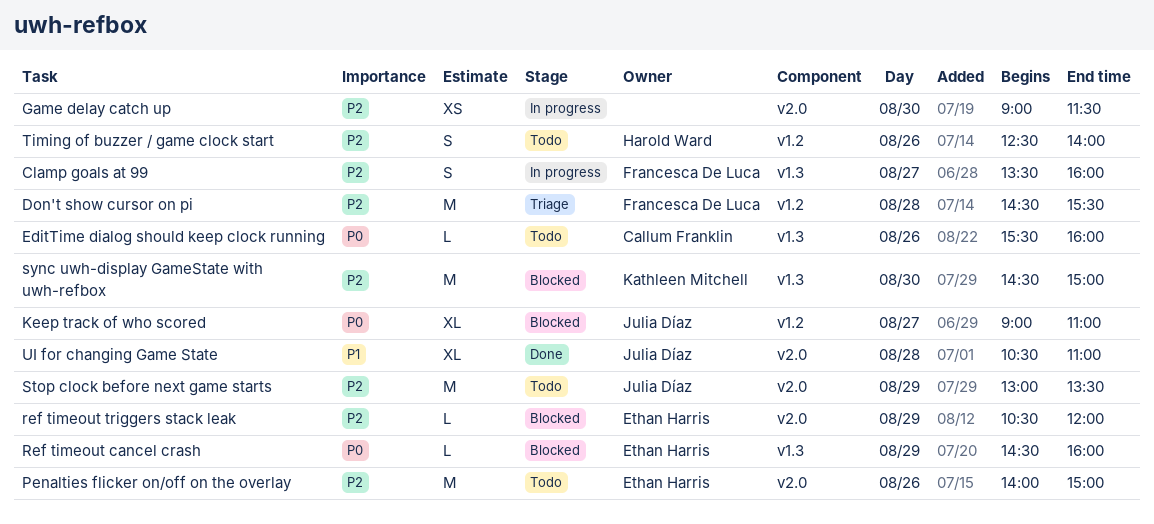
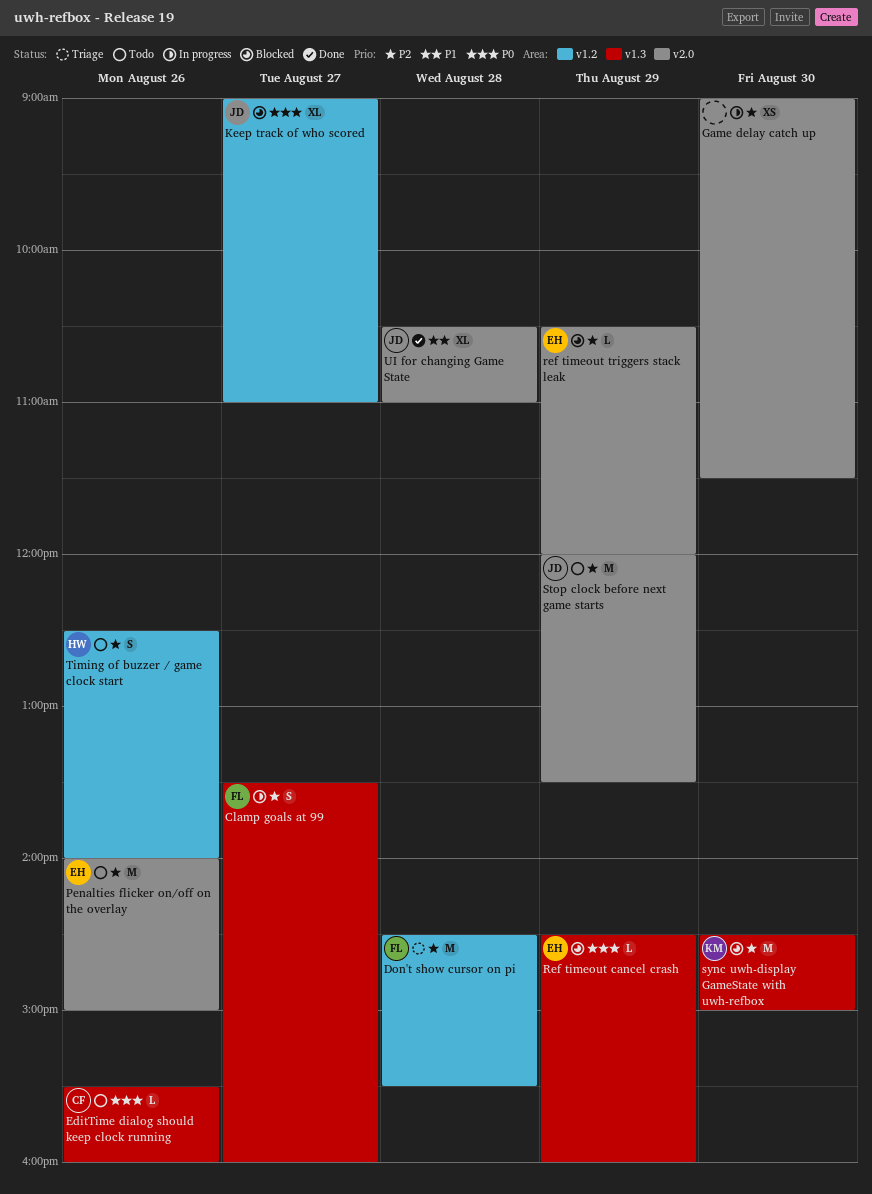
Stop clock before next game starts, begins: 13:00 -> 12:00

